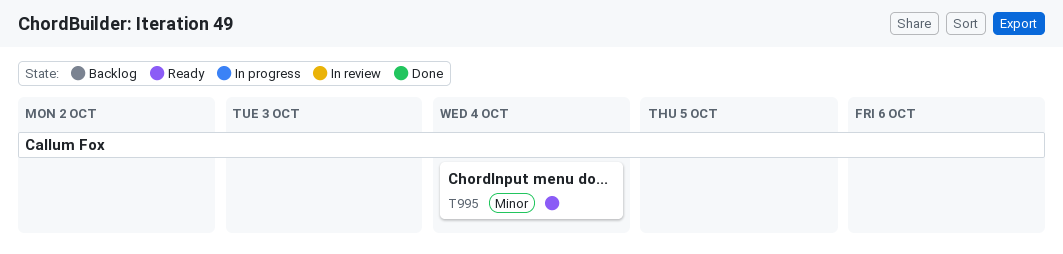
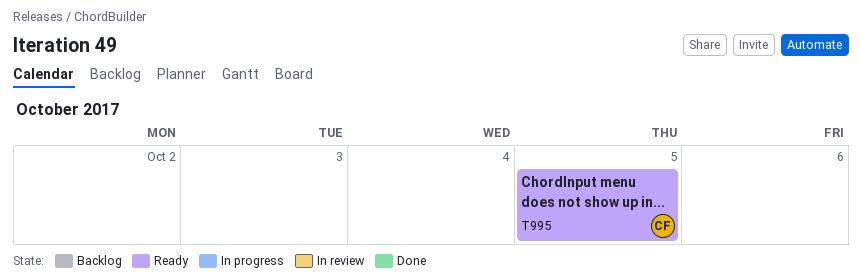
T995, due: Oct 4 -> Oct 5

